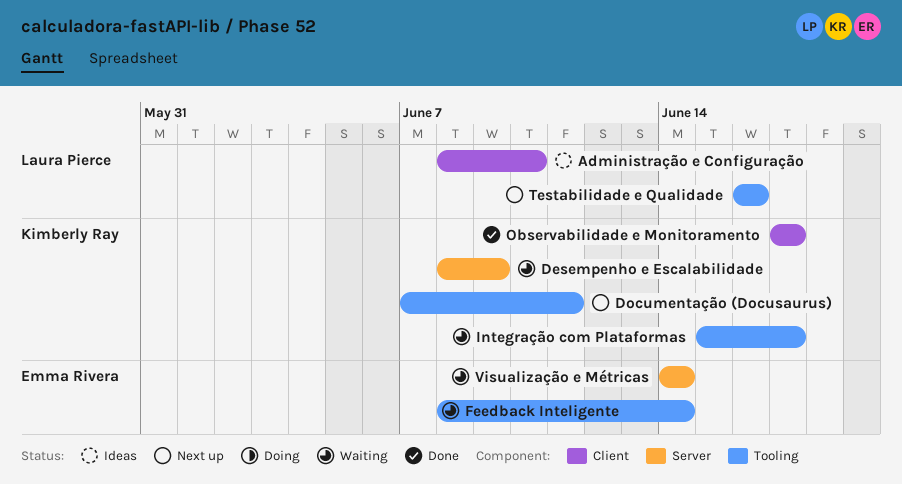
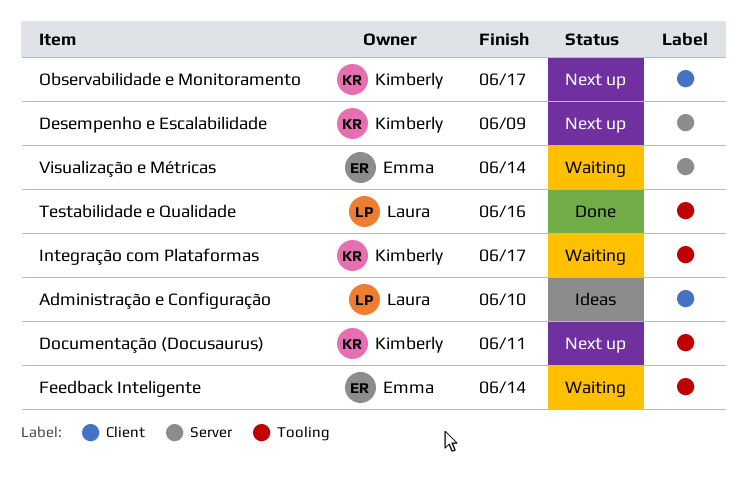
Desempenho e Escalabilidade, status: Waiting -> Next up
Observabilidade e Monitoramento, status: Done -> Next up
Testabilidade e Qualidade, status: Next up -> Done

